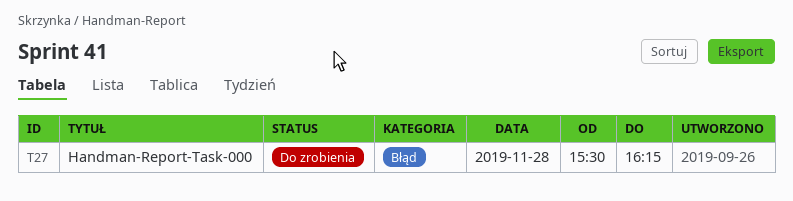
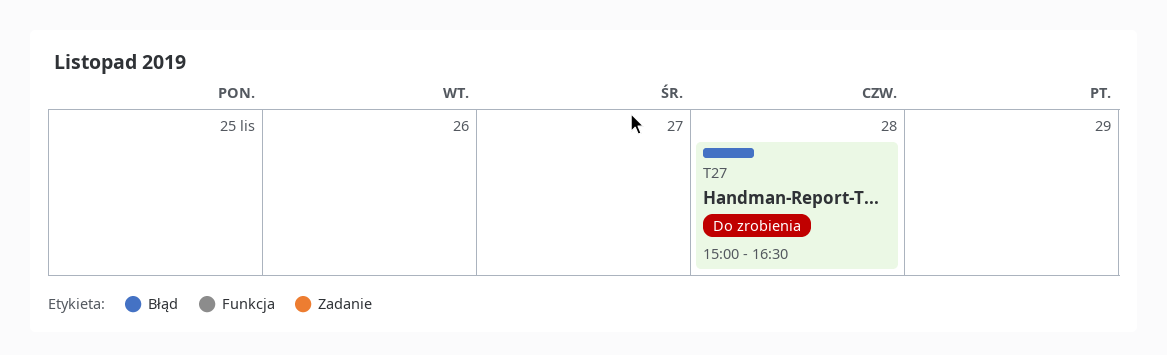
T27, begins: 15:30 -> 15:00
T27, ends: 16:15 -> 16:30

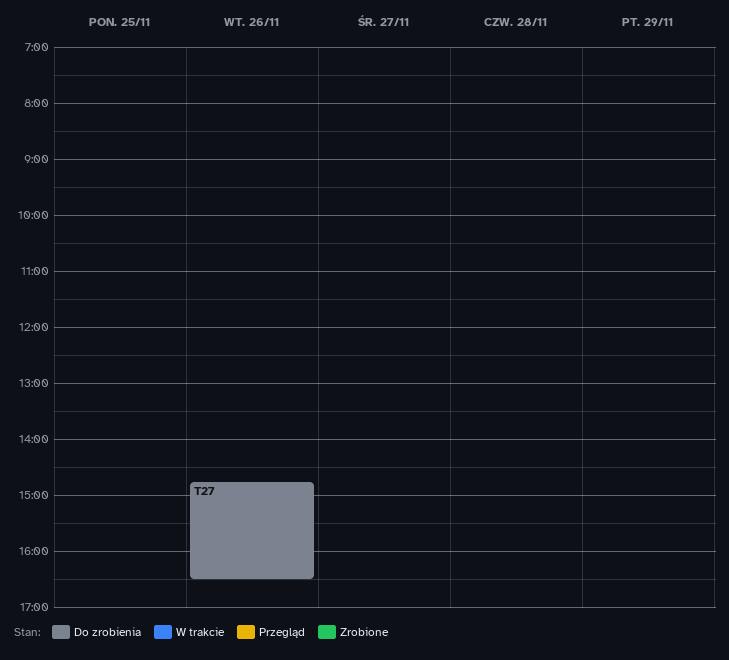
T27, day: Nov 28 -> Nov 26
T27, begins: 15:00 -> 14:45

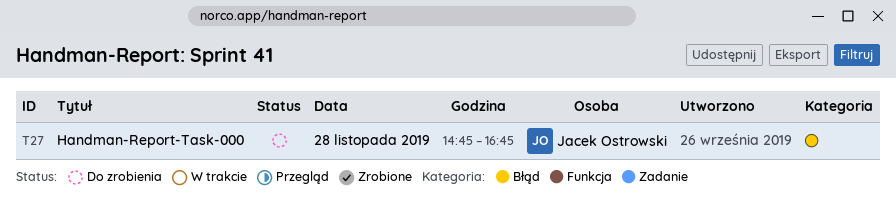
T27, day: Nov 26 -> Nov 28
T27, ends: 16:30 -> 16:45

